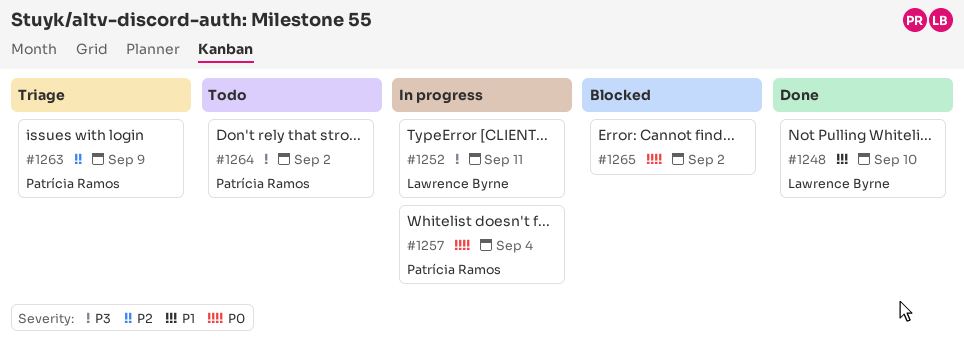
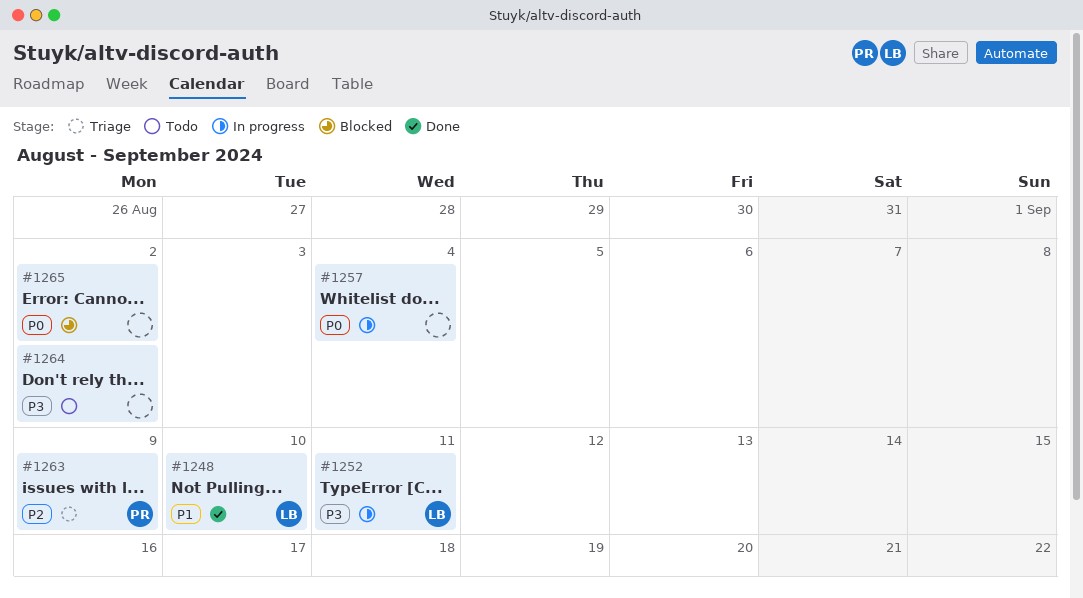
#1257, owner: Patrícia Ramos -> none
#1264, owner: Patrícia Ramos -> none

